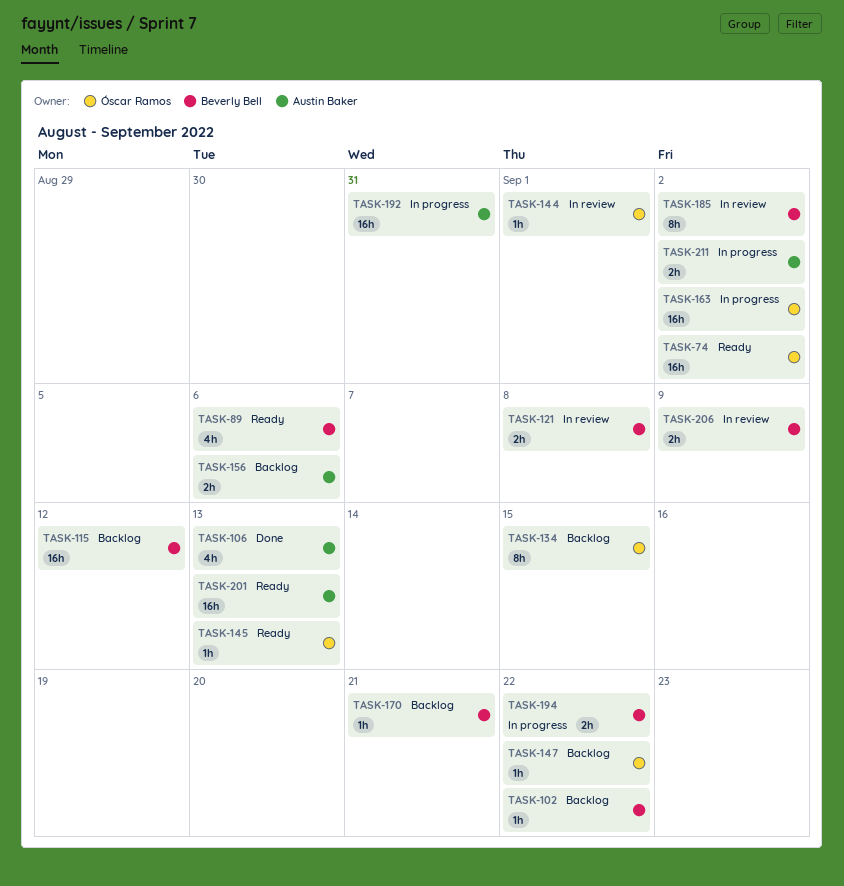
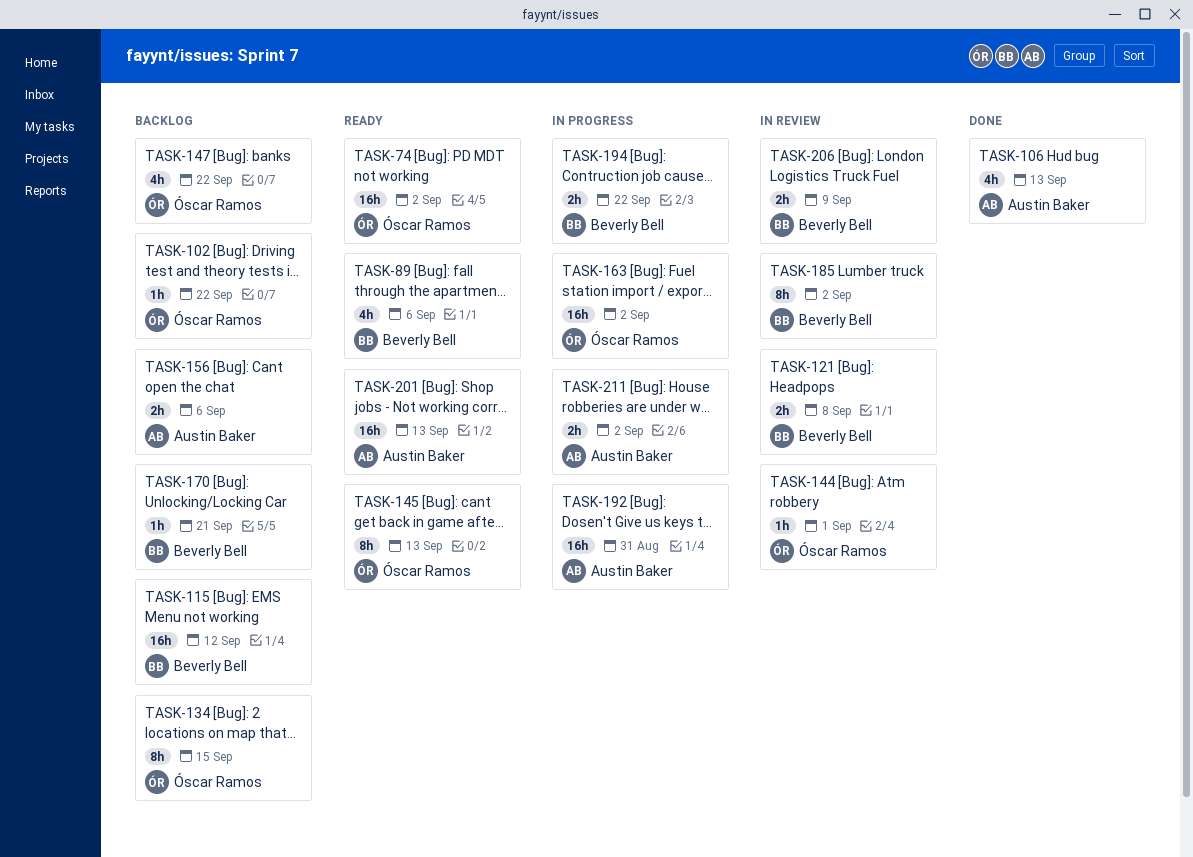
TASK-102, owner: Beverly Bell -> Óscar Ramos
TASK-145, estimate: 1h -> 8h
TASK-147, estimate: 1h -> 4h

